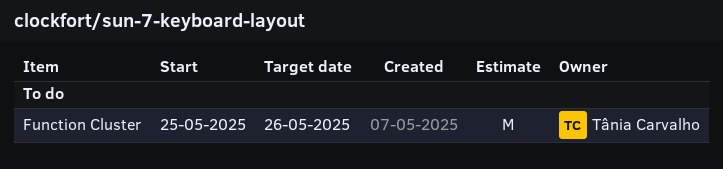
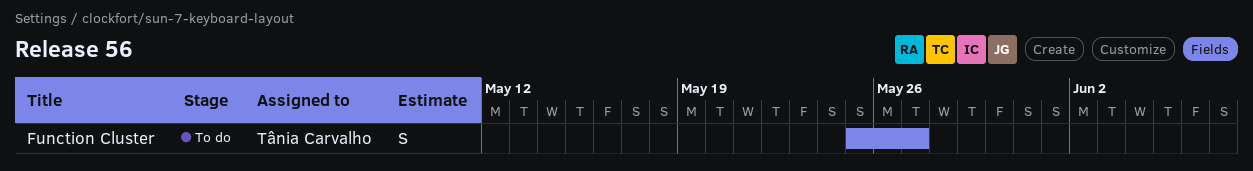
Function Cluster, estimate: M -> S
Function Cluster, due: May 26 -> May 27

